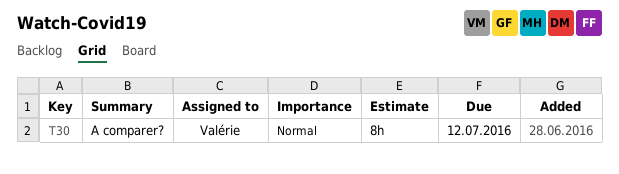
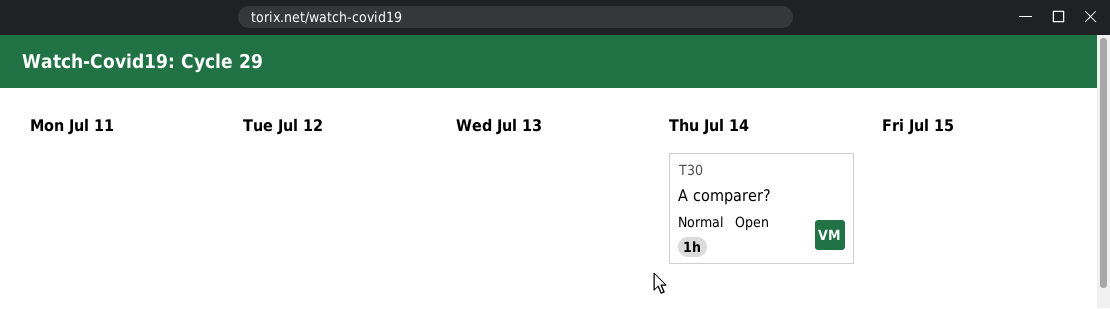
T30, estimate: 8h -> 1h
T30, due: Jul 12 -> Jul 14

